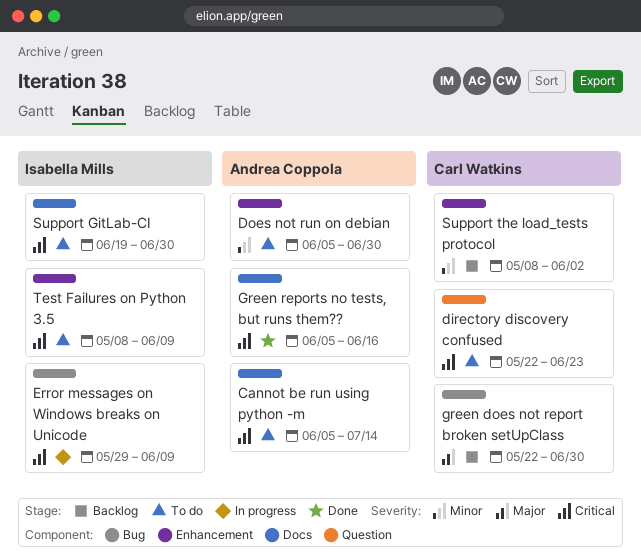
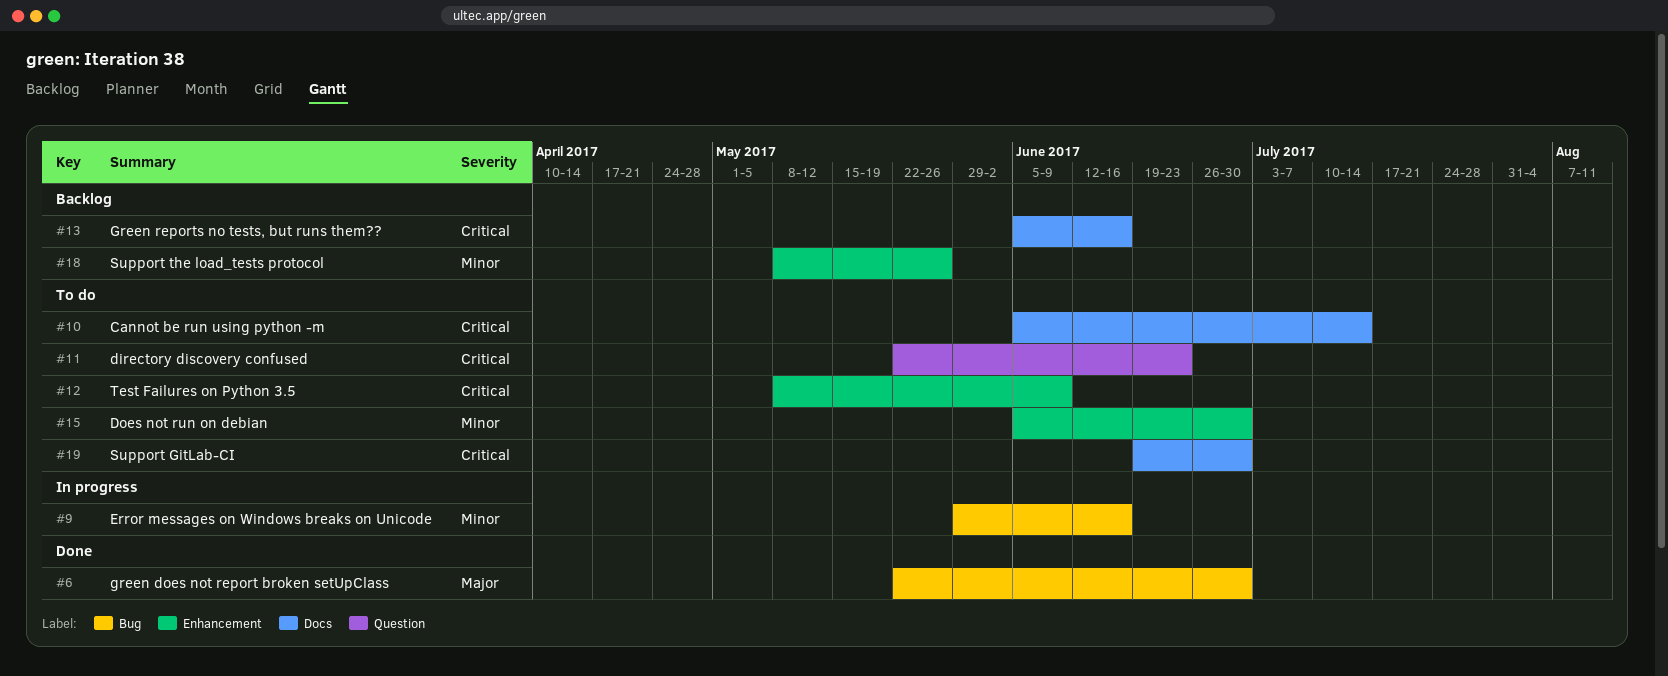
Error messages on Windows breaks on Unicode, priority: Critical -> Minor
Error messages on Windows breaks on Unicode, due: Jun 9 -> Jun 16
green does not report broken setUpClass, status: Backlog -> Done
Green reports no tests, but runs them??, status: Done -> Backlog
Support the load_tests protocol, due: Jun 2 -> May 26

